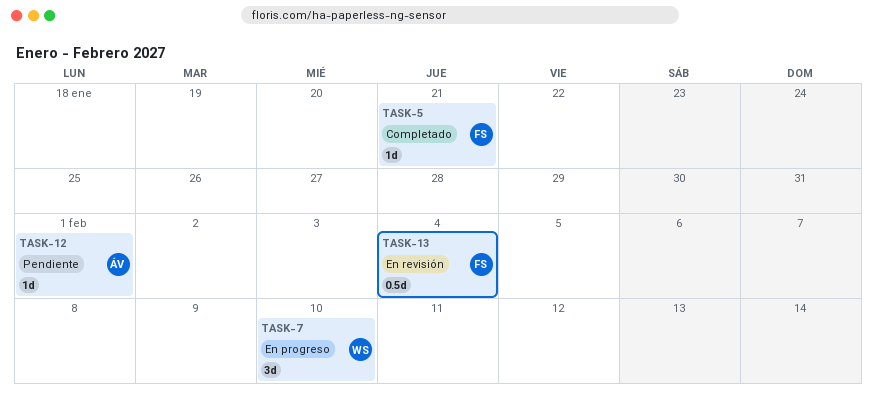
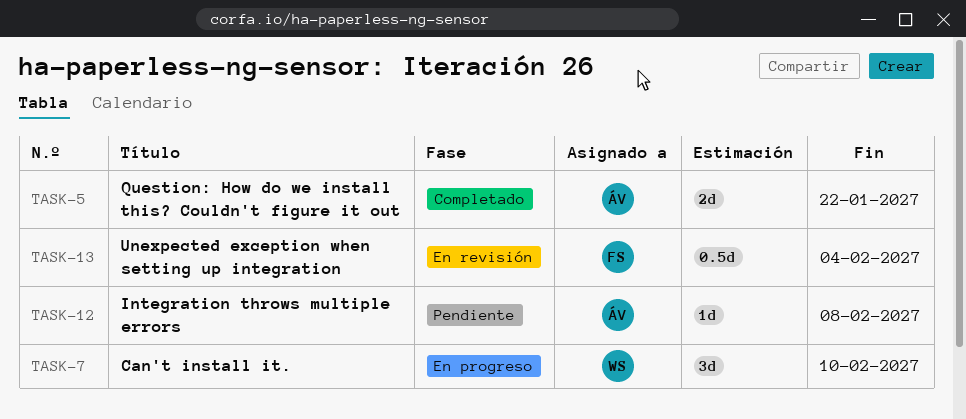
TASK-5, owner: FS -> ÁV
TASK-5, estimate: 1d -> 2d
TASK-5, due: Jan 21 -> Jan 22
TASK-12, due: Feb 1 -> Feb 8

